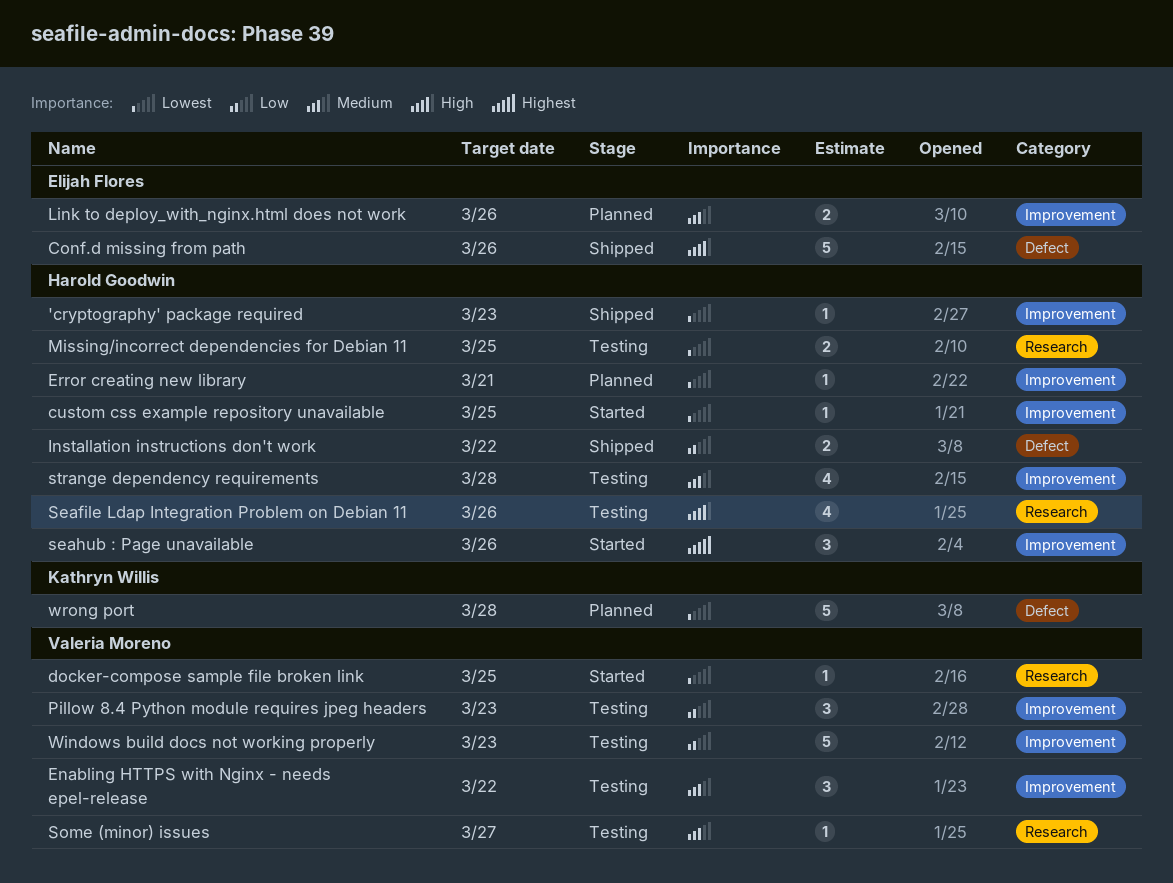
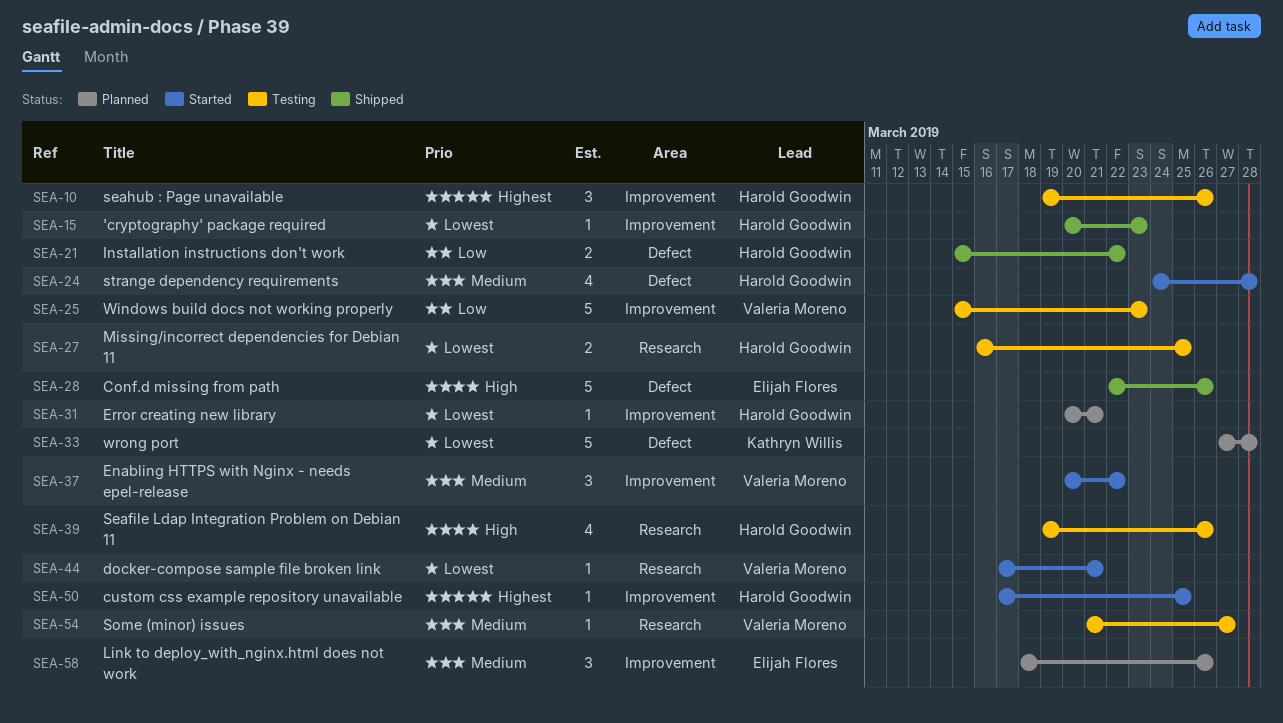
custom css example repository unavailable, priority: Lowest -> Highest
docker-compose sample file broken link, due: Mar 25 -> Mar 21
Enabling HTTPS with Nginx - needs epel-release, status: Testing -> Started
Link to deploy_with_nginx.html does not work, estimate: 2 -> 3
Pillow 8.4 Python module requires jpeg headers: present -> none
seahub : Page unavailable, status: Started -> Testing
strange dependency requirements, status: Testing -> Started
strange dependency requirements, label: Improvement -> Defect

